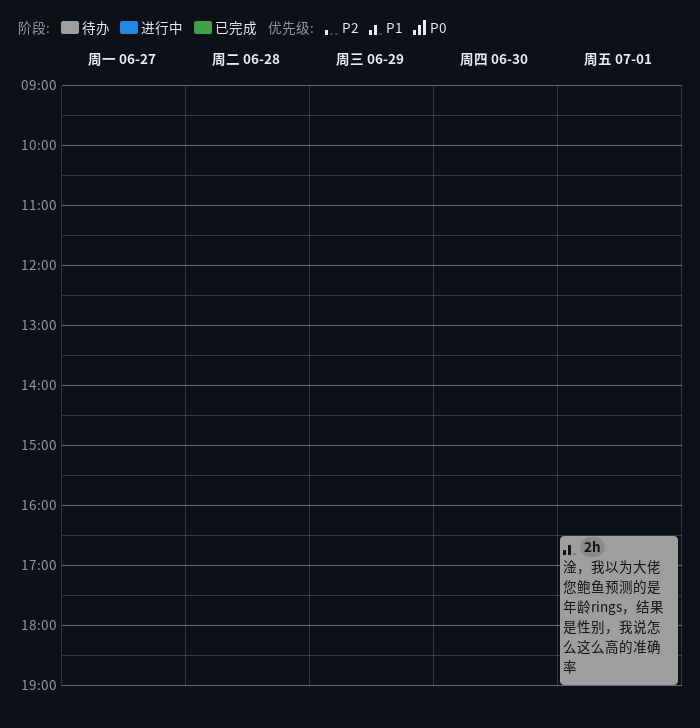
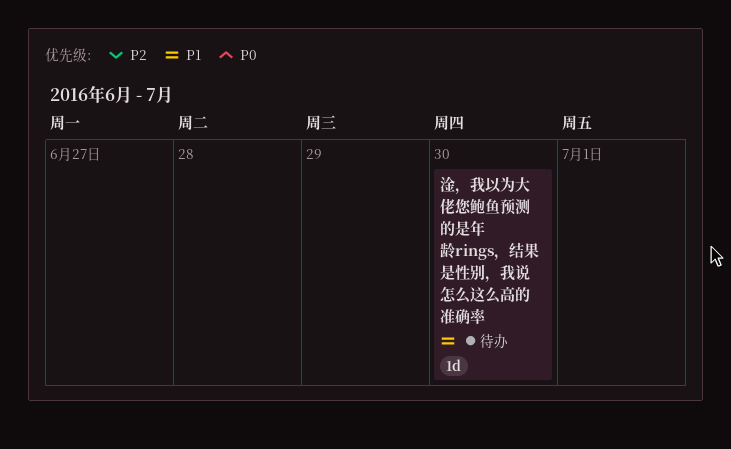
淦，我以为大佬您鲍鱼预测的是年龄rings，结果是性别，我说怎么这么高的准确率, estimate: 2h -> 1d
淦，我以为大佬您鲍鱼预测的是年龄rings，结果是性别，我说怎么这么高的准确率, day: Jul 1 -> Jun 30

